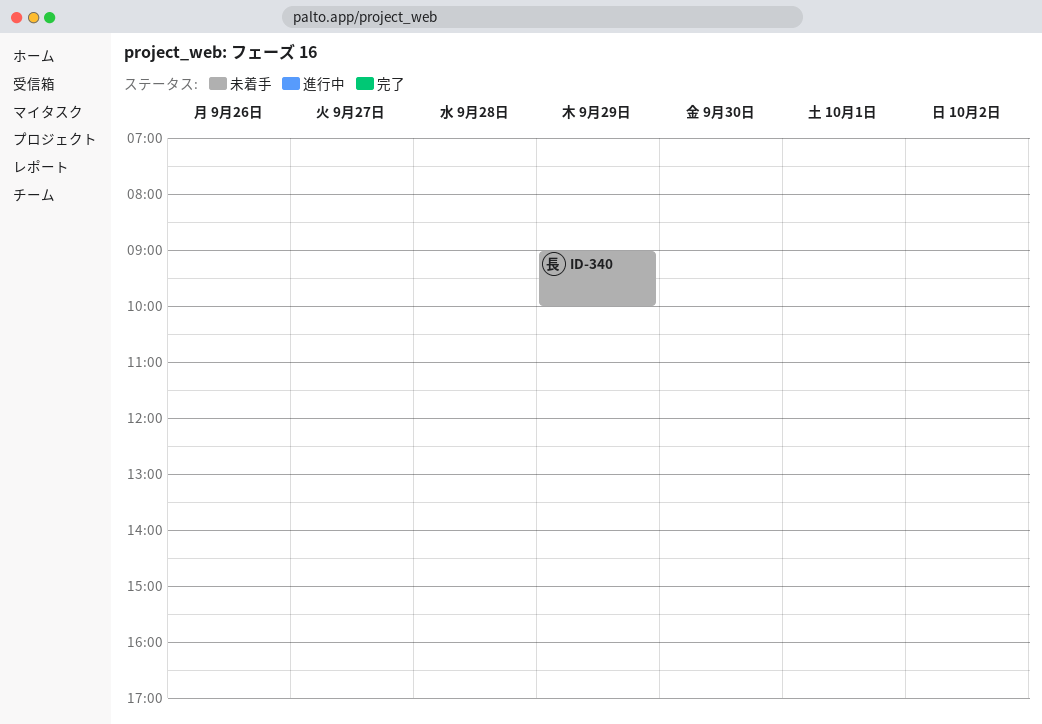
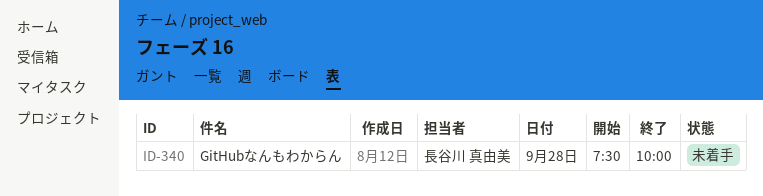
ID-340, day: Sep 29 -> Sep 28
ID-340, begins: 09:00 -> 07:30

